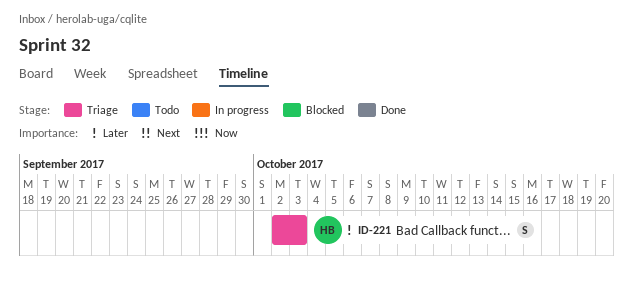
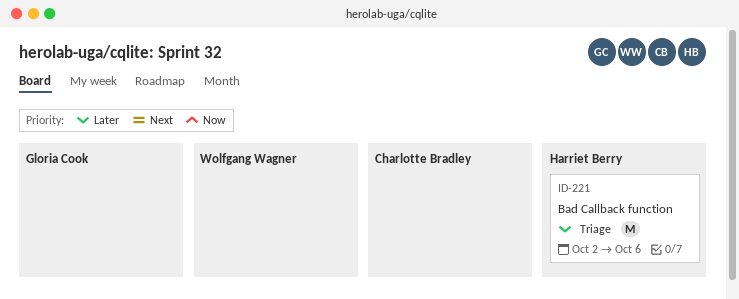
ID-221, estimate: S -> M
ID-221, due: Oct 3 -> Oct 6

